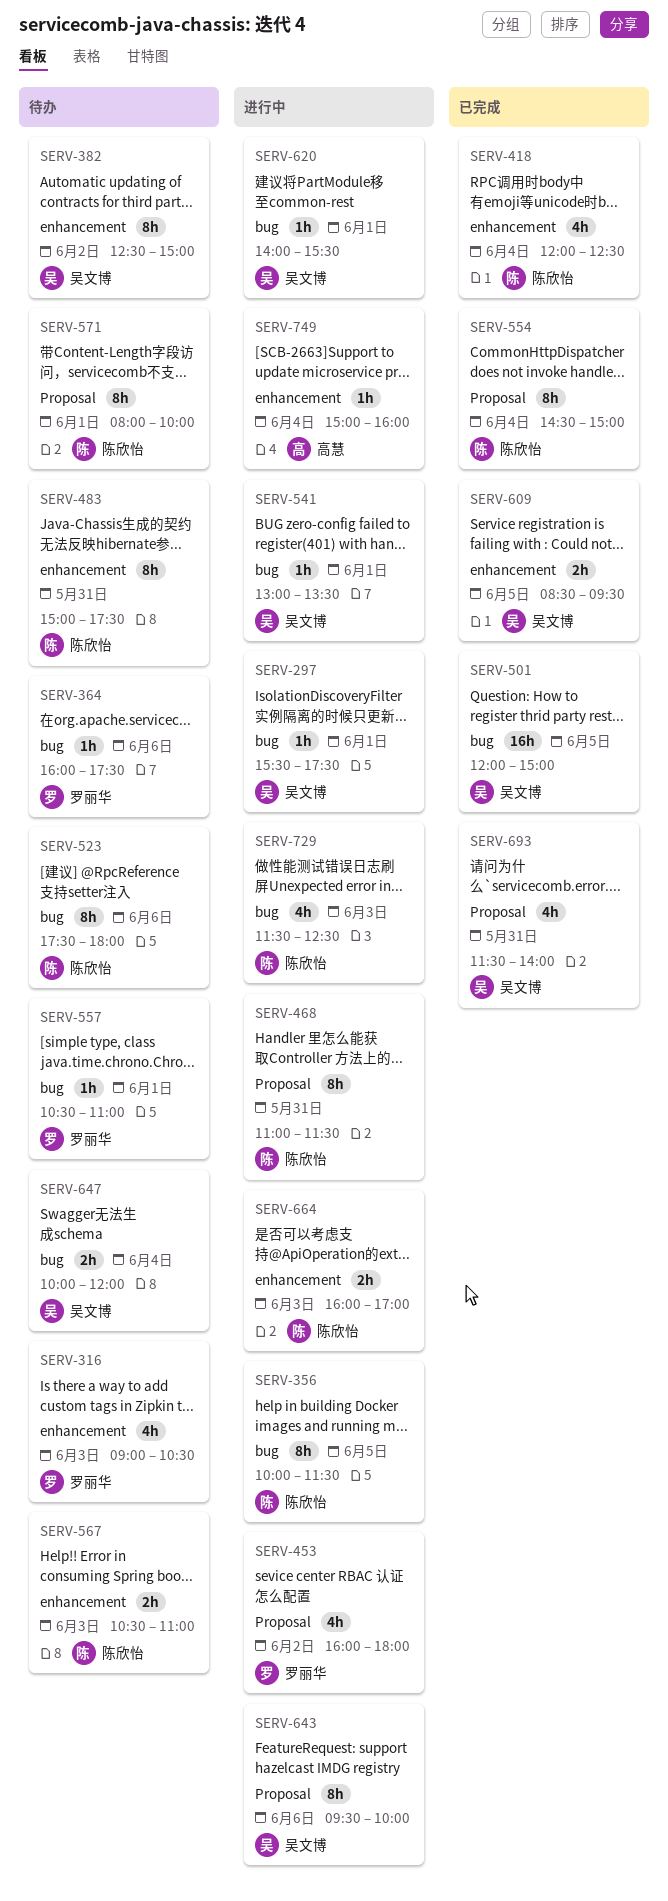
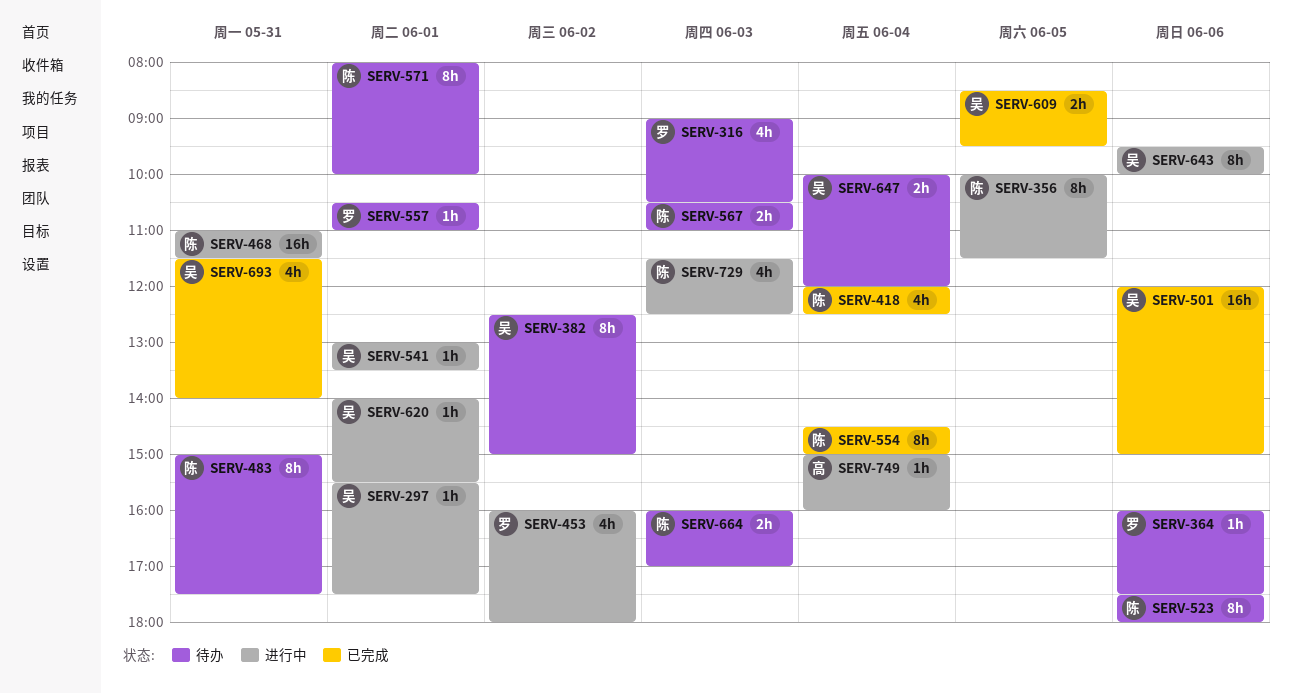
SERV-468, estimate: 8h -> 16h
SERV-501, day: Jun 5 -> Jun 6
SERV-664, status: 进行中 -> 待办

